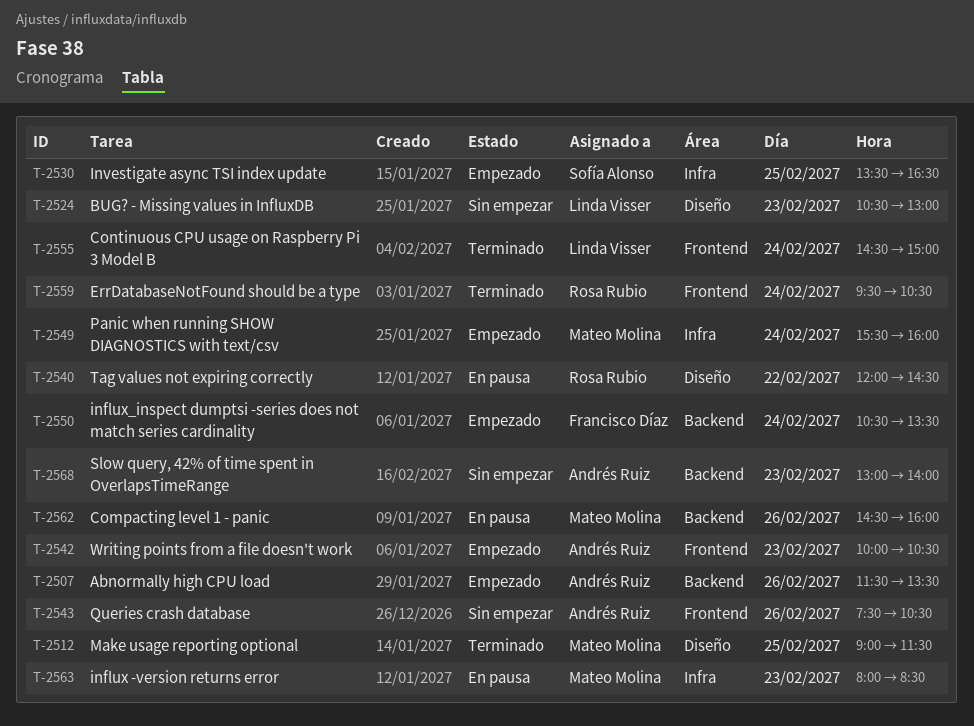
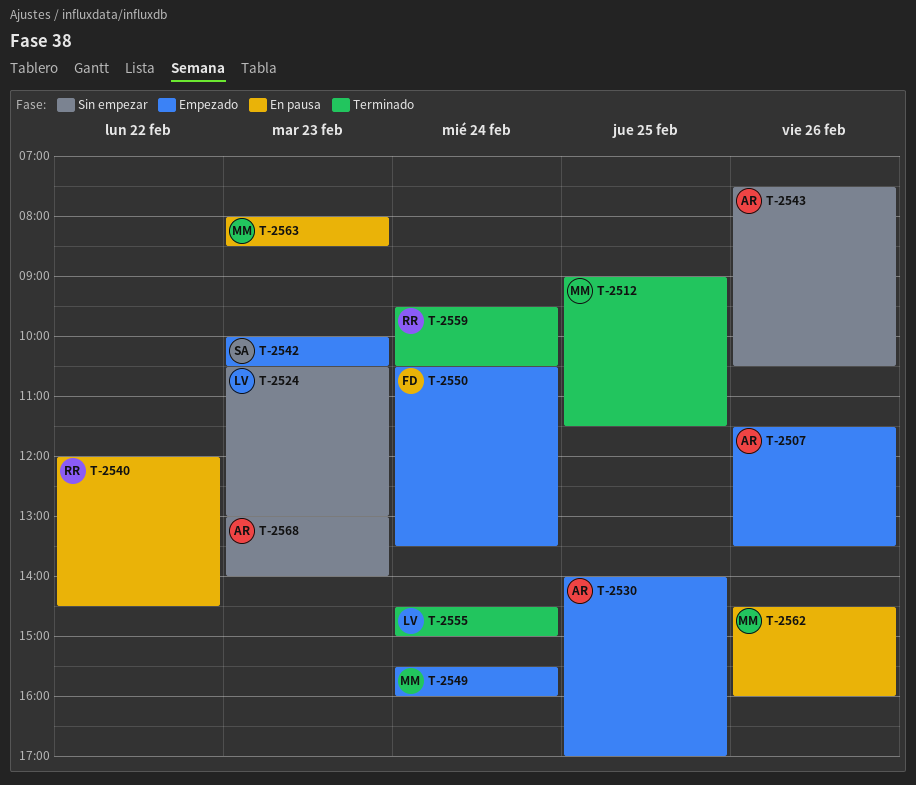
T-2530, owner: Sofía Alonso -> Andrés Ruiz
T-2530, begins: 13:30 -> 14:00
T-2530, ends: 16:30 -> 17:00
T-2542, owner: Andrés Ruiz -> Sofía Alonso

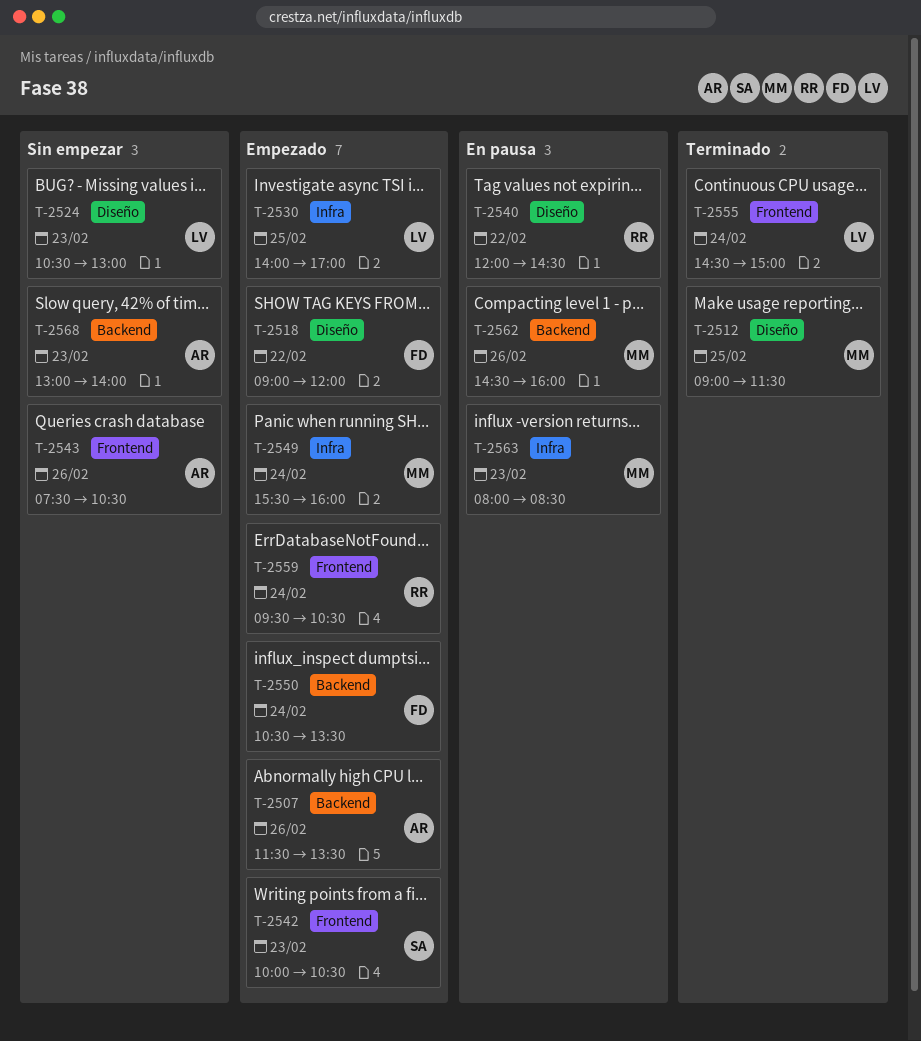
T-2518: none -> present
T-2530, owner: AR -> LV
T-2559, status: Terminado -> Empezado

